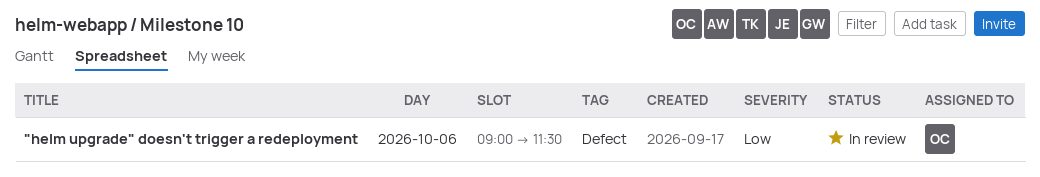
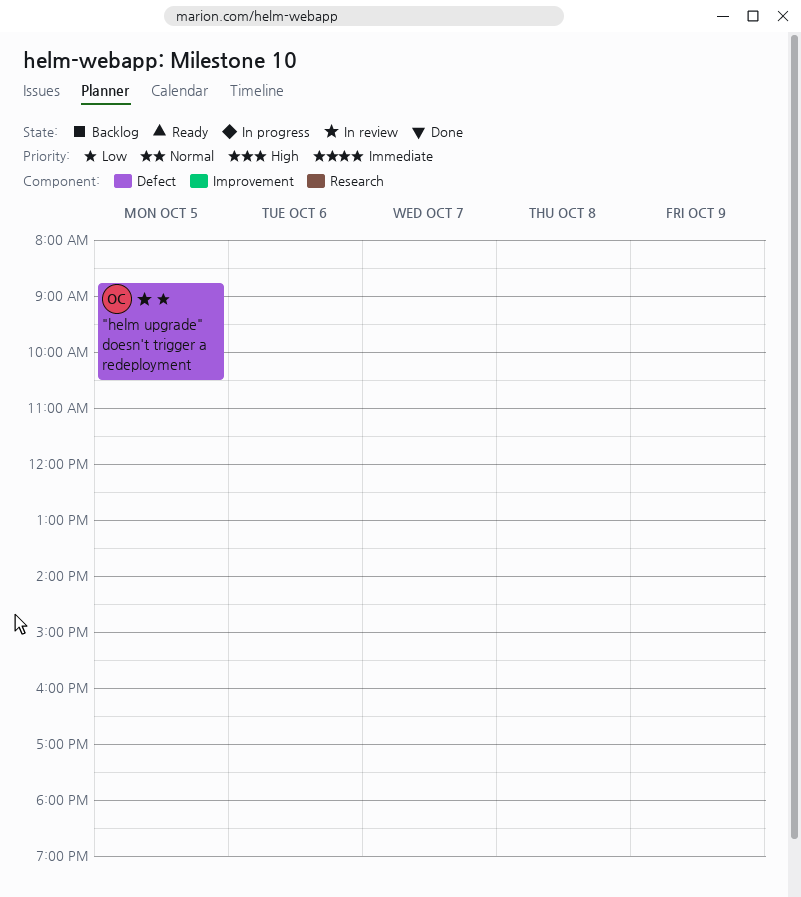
"helm upgrade" doesn't trigger a redeployment, day: Oct 6 -> Oct 5
"helm upgrade" doesn't trigger a redeployment, begins: 09:00 -> 08:45
"helm upgrade" doesn't trigger a redeployment, ends: 11:30 -> 10:30

